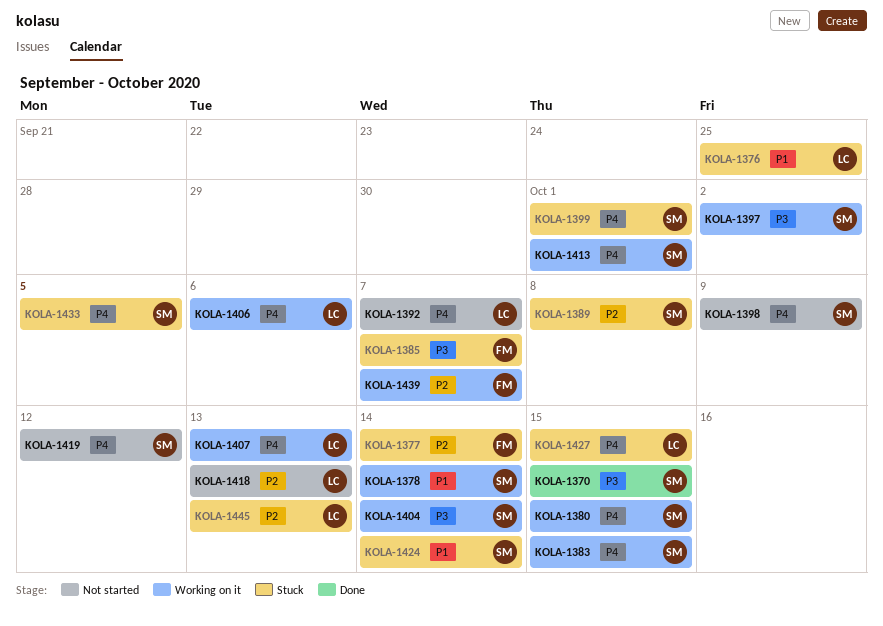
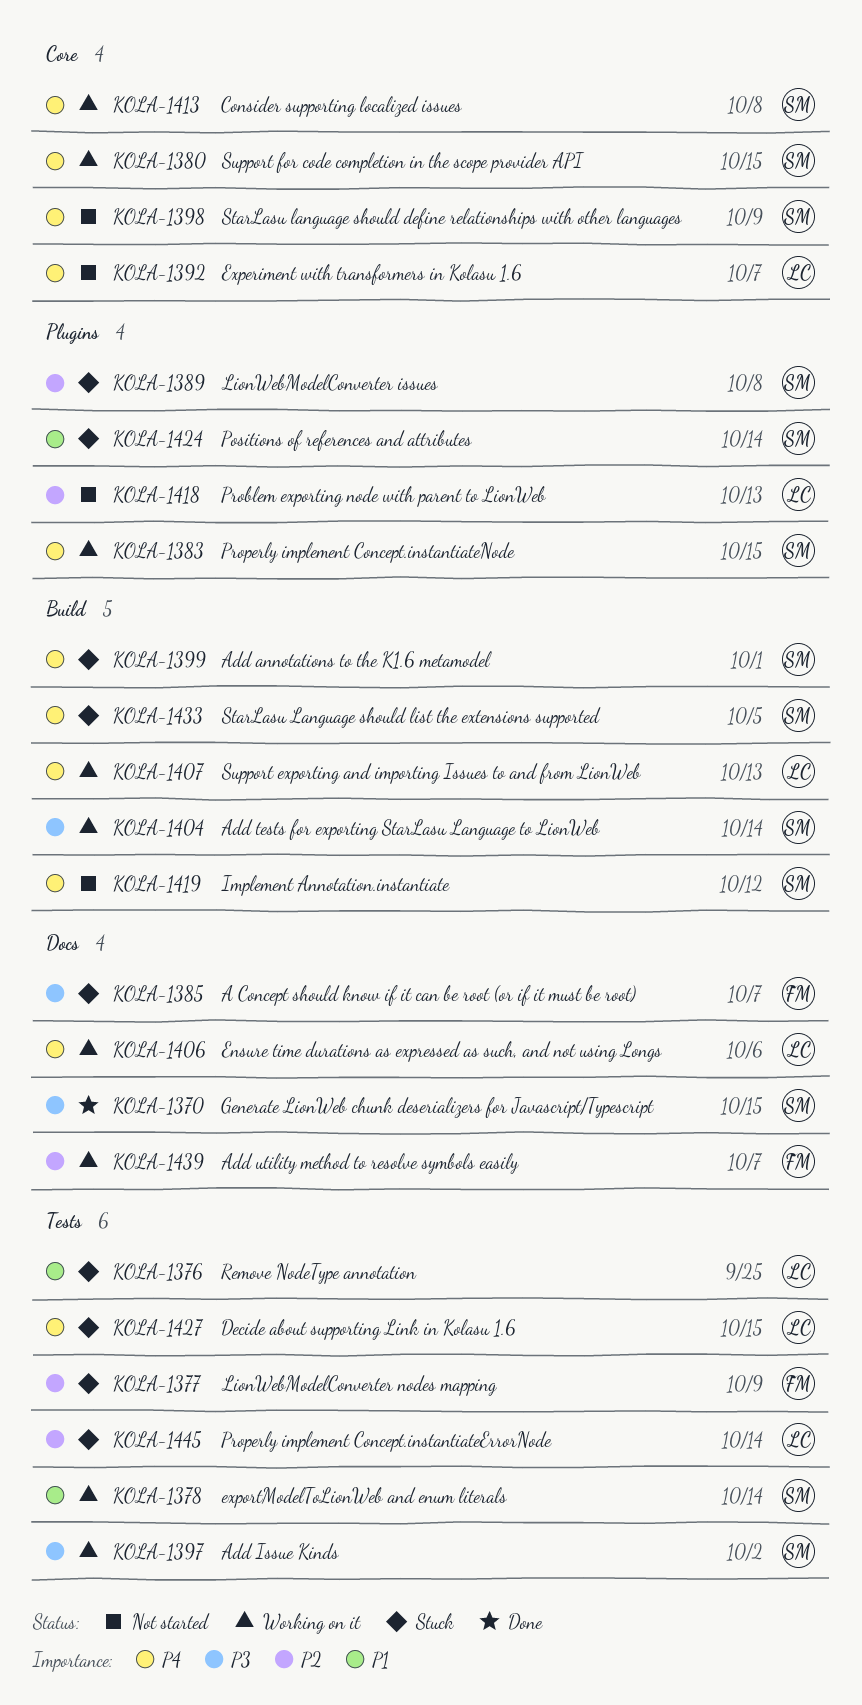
KOLA-1377, due: Oct 14 -> Oct 9
KOLA-1413, due: Oct 1 -> Oct 8
KOLA-1445, due: Oct 13 -> Oct 14

